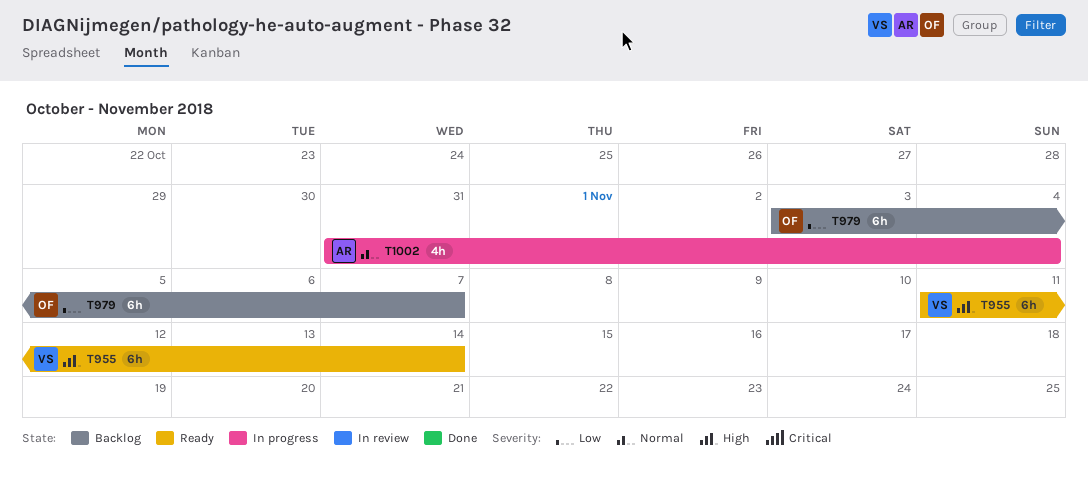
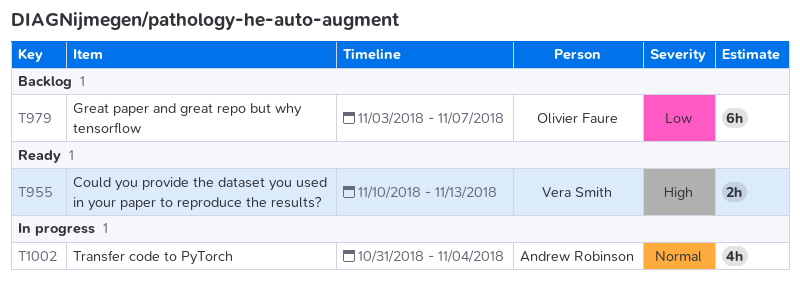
T955, estimate: 6h -> 2h
T955, start: Nov 11 -> Nov 10
T955, due: Nov 14 -> Nov 13

